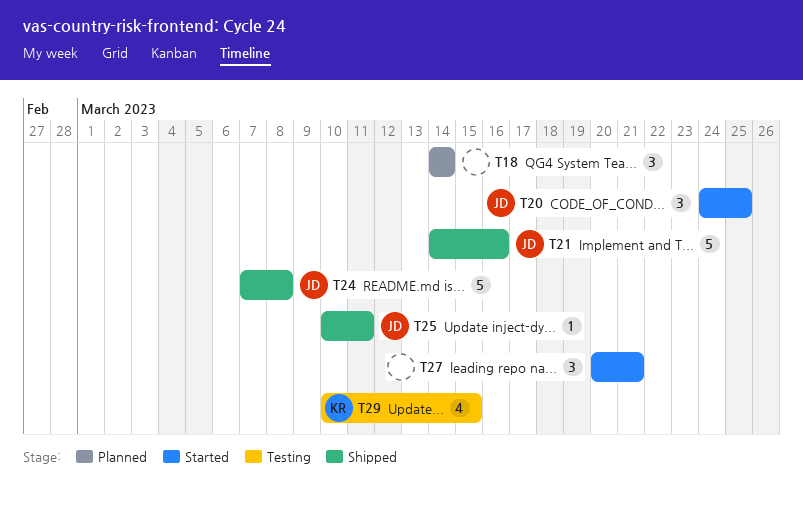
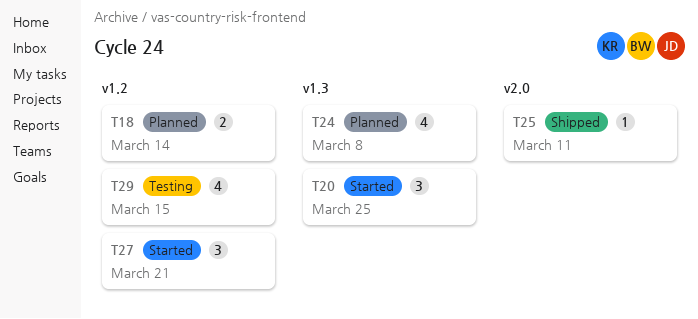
T18, estimate: 3 -> 2
T21: present -> none
T24, status: Shipped -> Planned
T24, estimate: 5 -> 4

